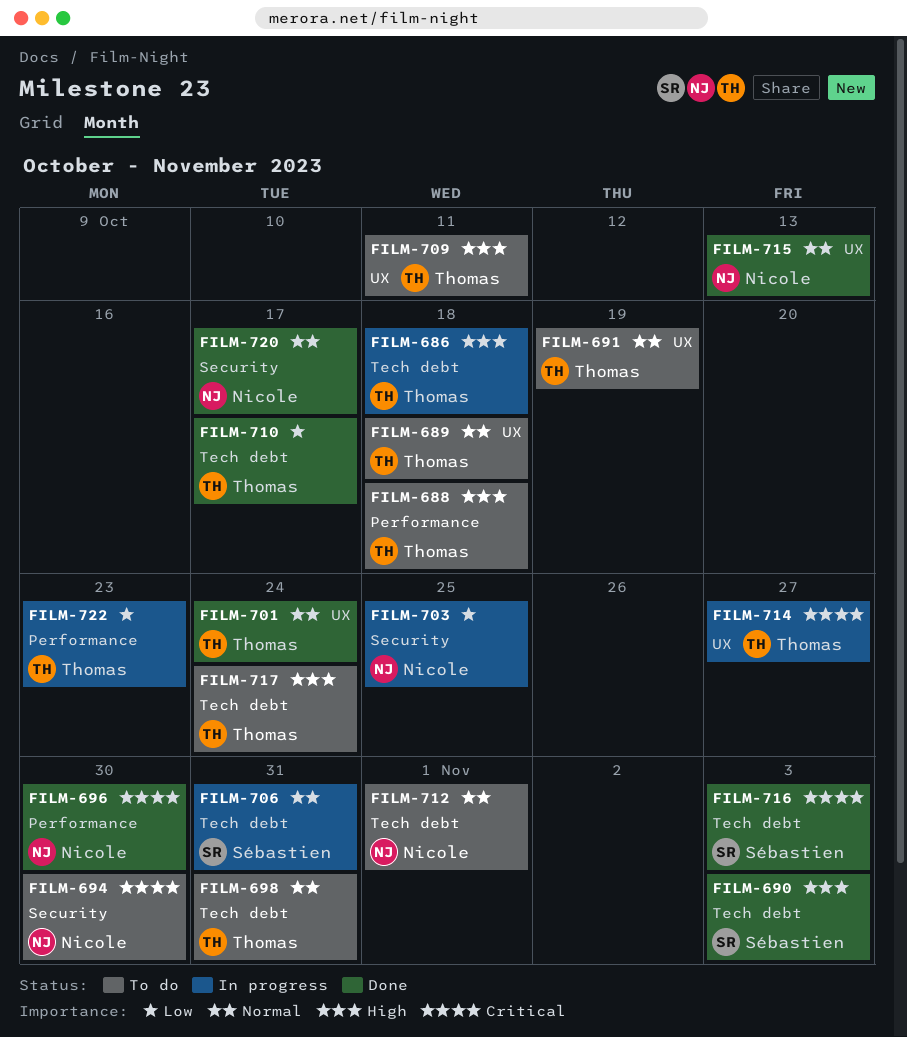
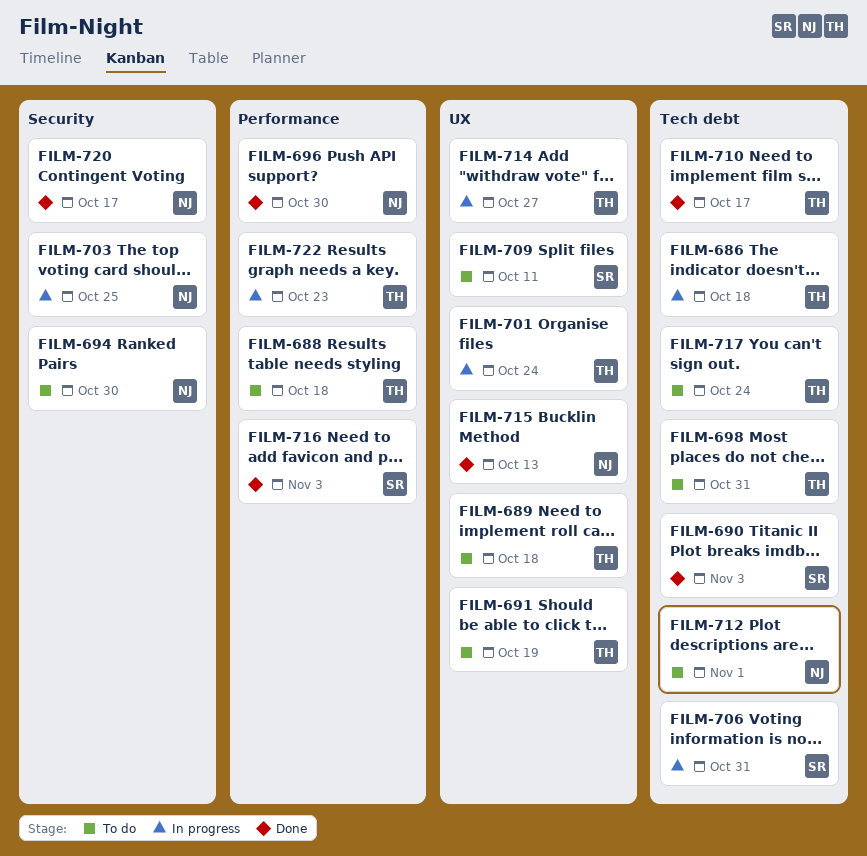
FILM-701, status: Done -> In progress
FILM-709, owner: Thomas -> Sébastien
FILM-716, label: Tech debt -> Performance

